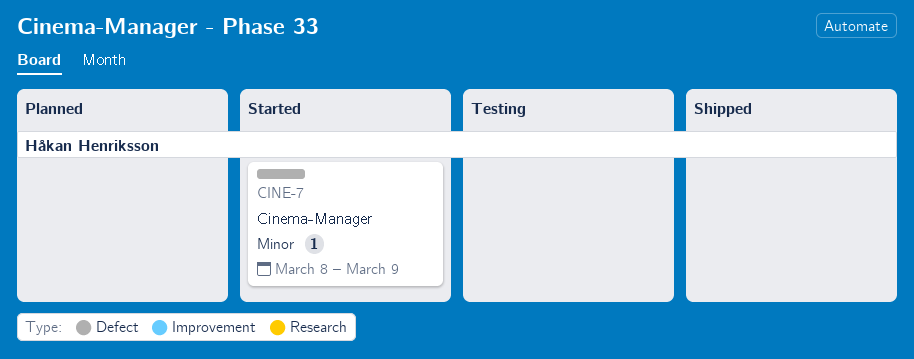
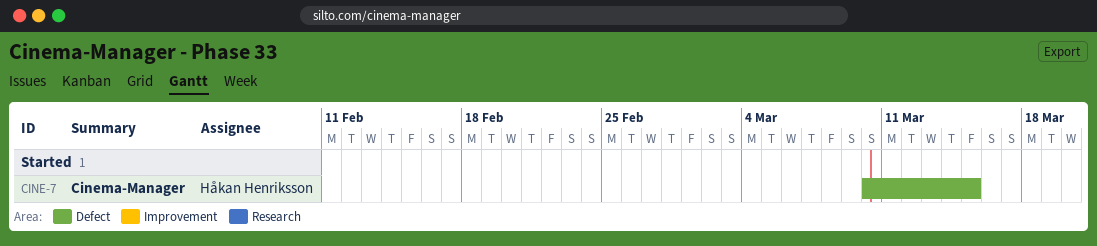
CINE-7, start: Mar 8 -> Mar 10
CINE-7, due: Mar 9 -> Mar 15

